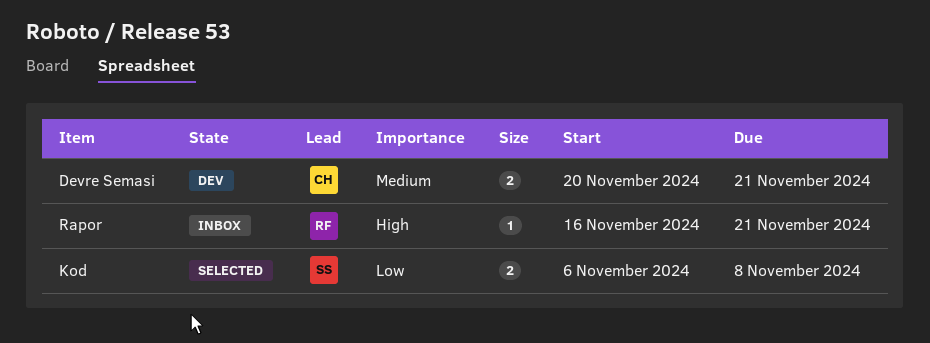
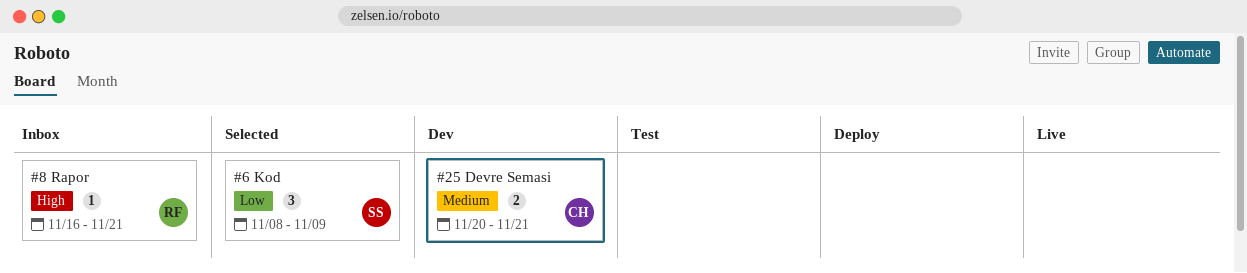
Kod, estimate: 2 -> 3
Kod, start: Nov 6 -> Nov 8
Kod, due: Nov 8 -> Nov 9

